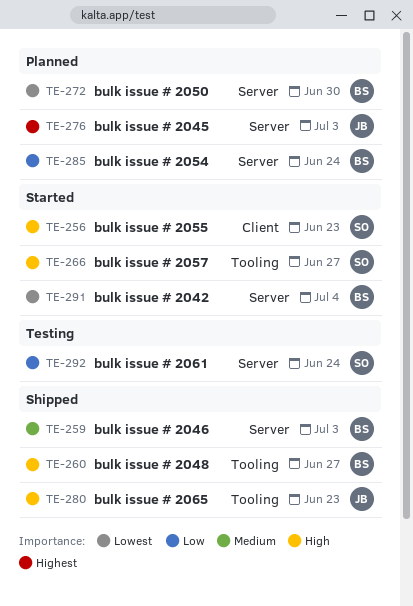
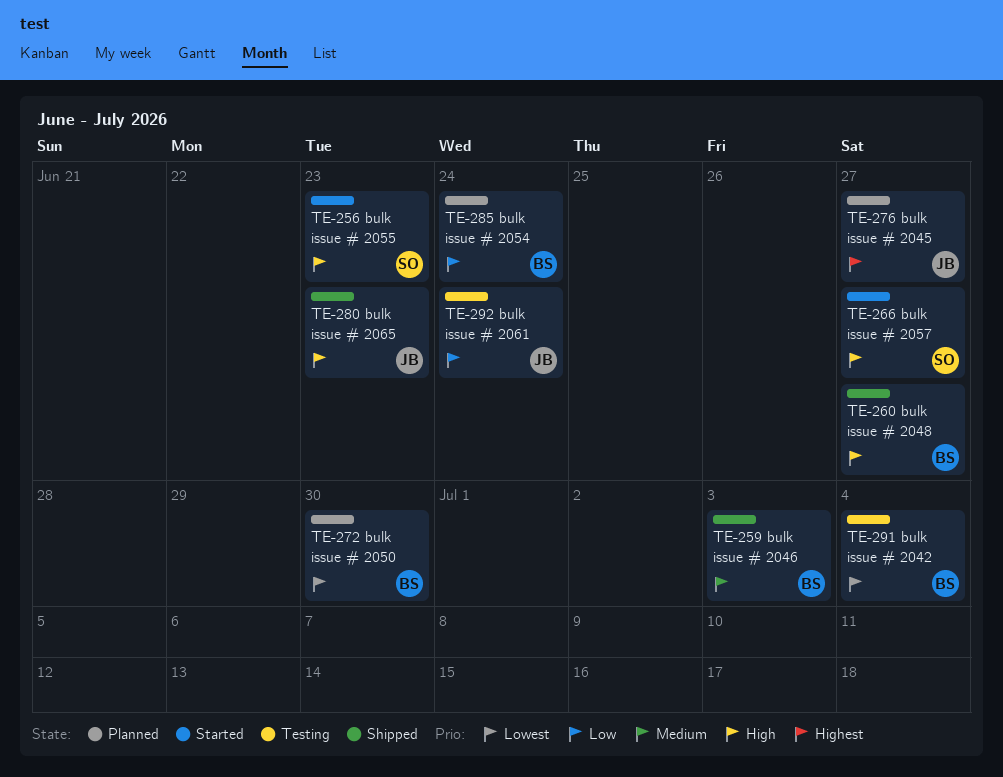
TE-276, due: Jul 3 -> Jun 27
TE-291, status: Started -> Testing
TE-292, owner: SO -> JB

